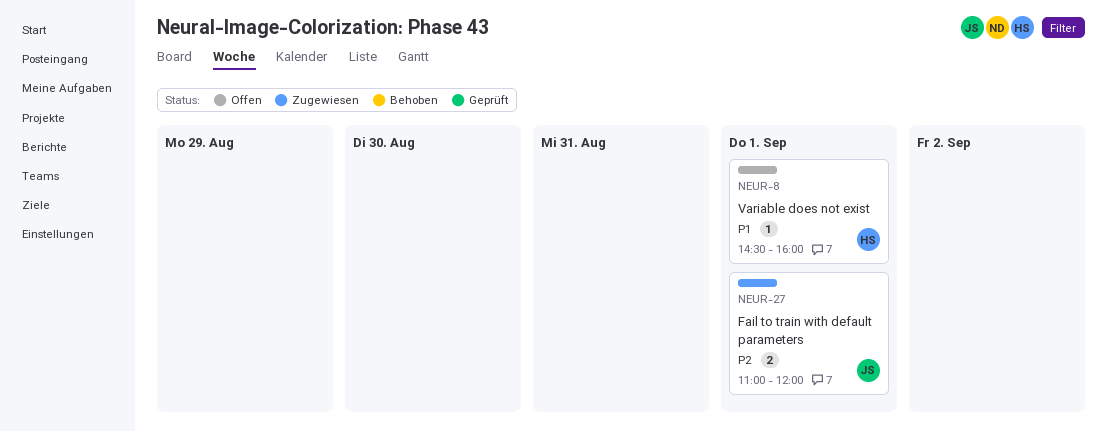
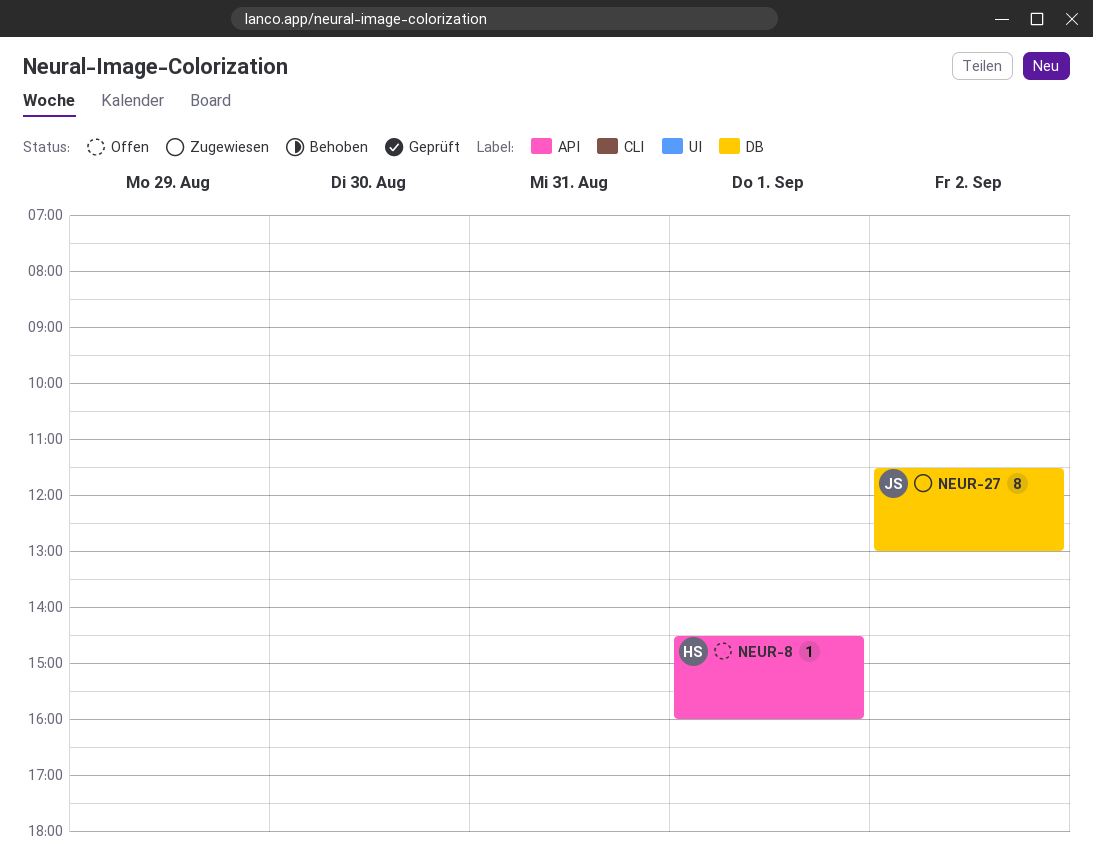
NEUR-27, estimate: 2 -> 8
NEUR-27, day: Sep 1 -> Sep 2
NEUR-27, begins: 11:00 -> 11:30
NEUR-27, ends: 12:00 -> 13:00

